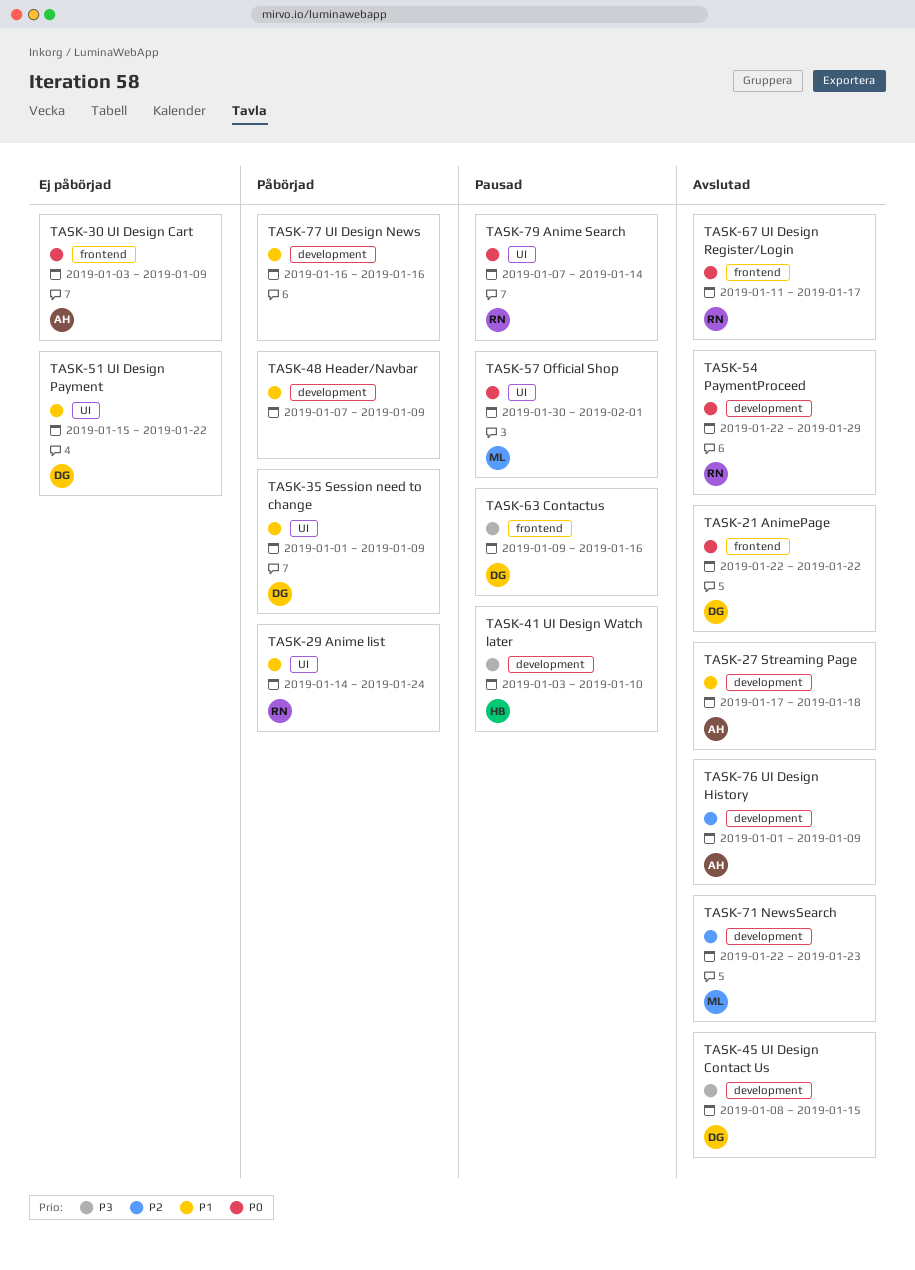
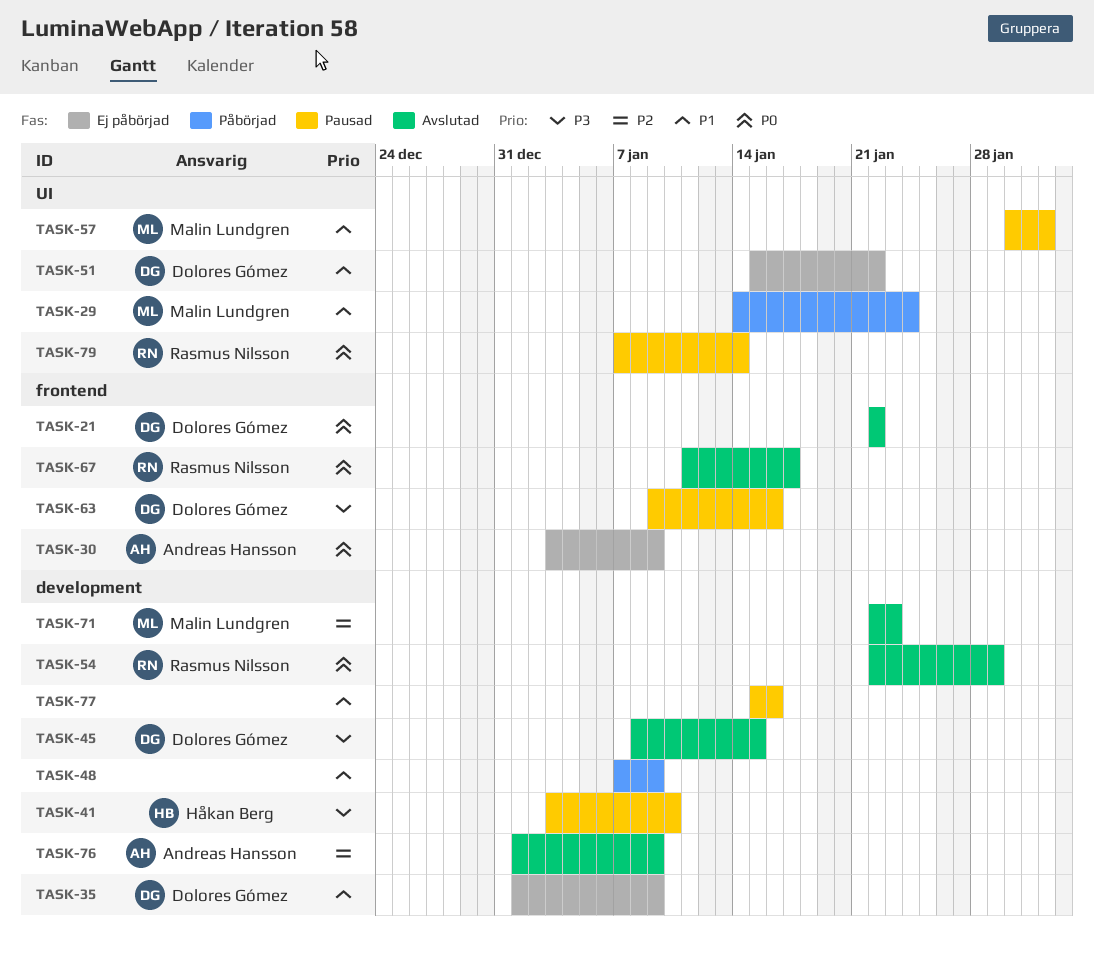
TASK-27: present -> none
TASK-29, owner: Rasmus Nilsson -> Malin Lundgren
TASK-35, status: Påbörjad -> Ej påbörjad
TASK-35, label: UI -> development
TASK-57, priority: P0 -> P1
TASK-77, status: Påbörjad -> Pausad
TASK-77, start: Jan 16 -> Jan 15

